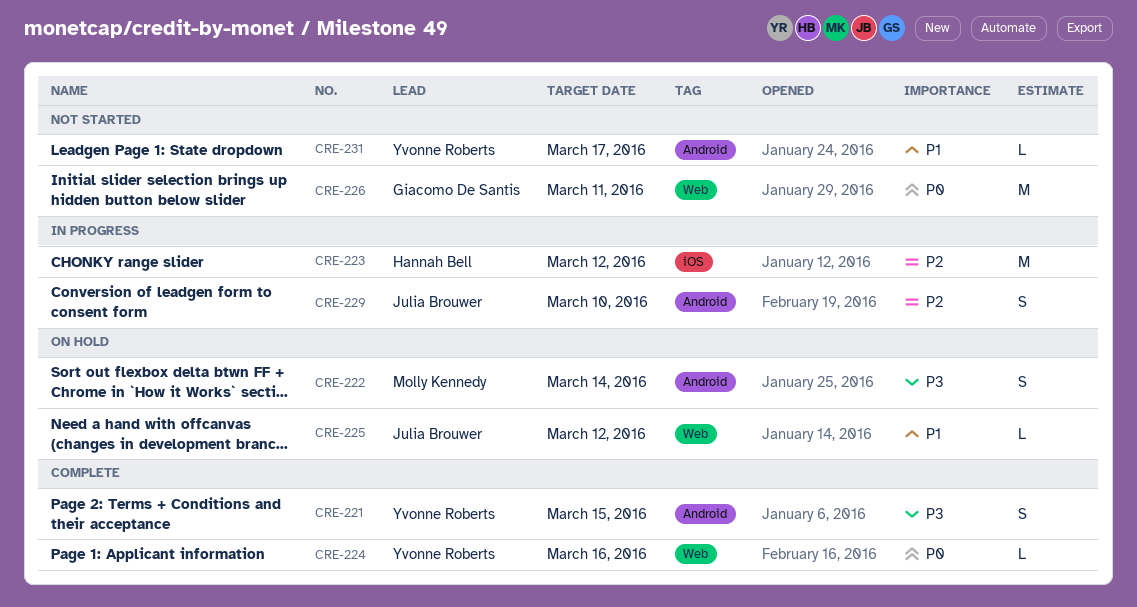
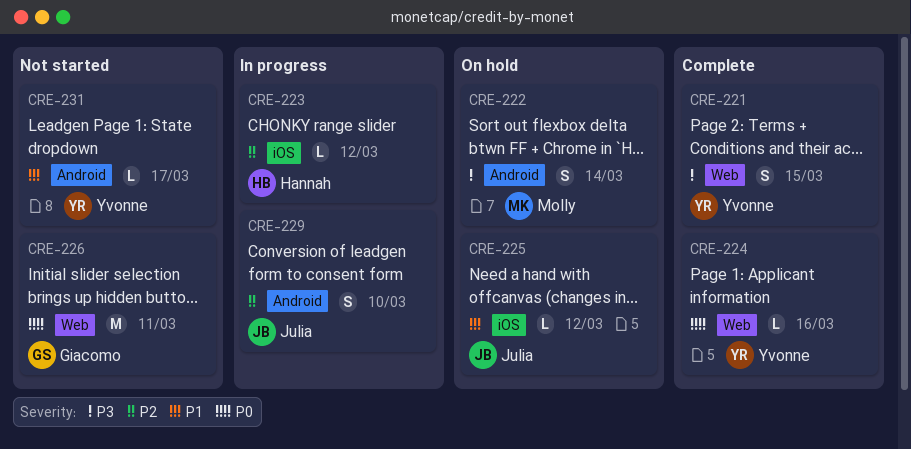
CRE-221, label: Android -> Web
CRE-223, estimate: M -> L
CRE-225, label: Web -> iOS

